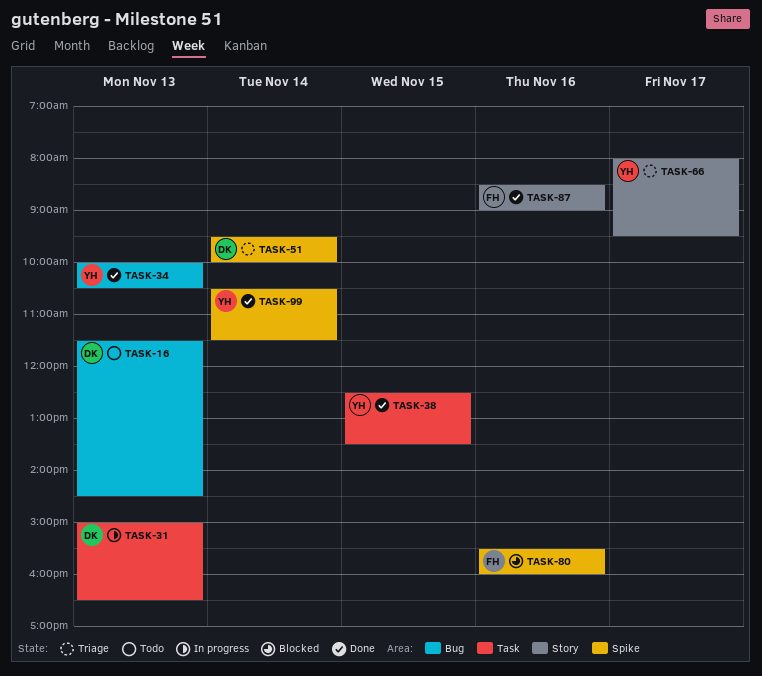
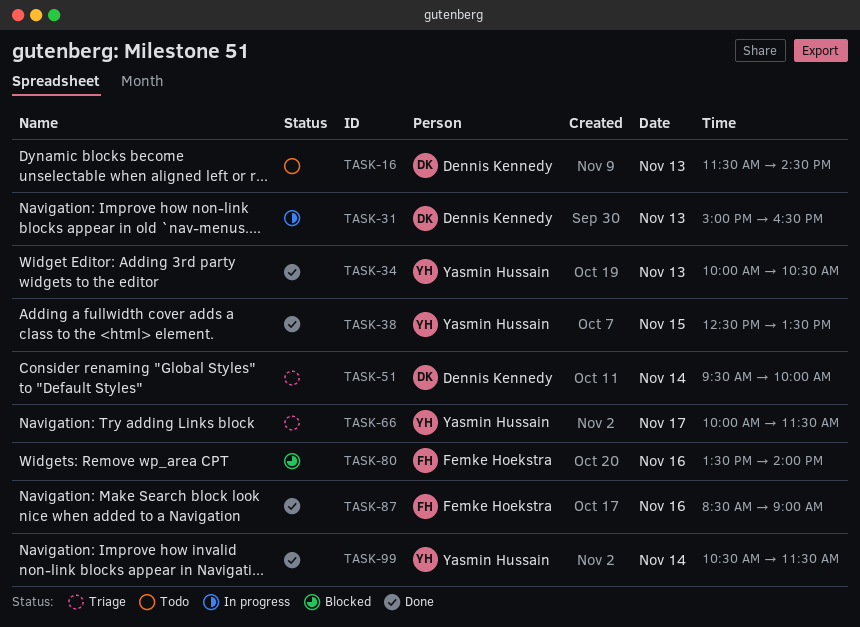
TASK-66, begins: 08:00 -> 10:00
TASK-66, ends: 09:30 -> 11:30
TASK-80, begins: 15:30 -> 13:30
TASK-80, ends: 16:00 -> 14:00

